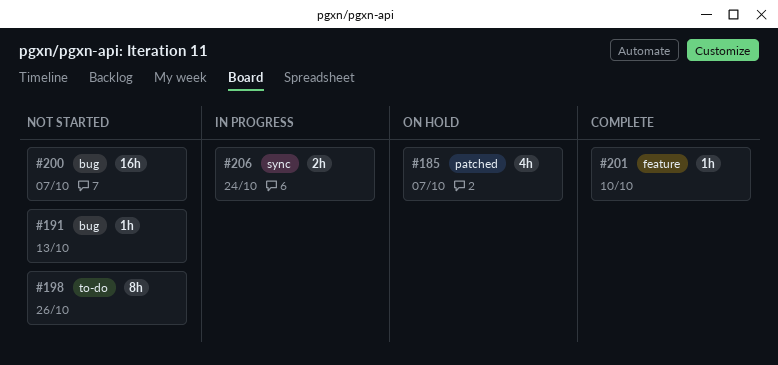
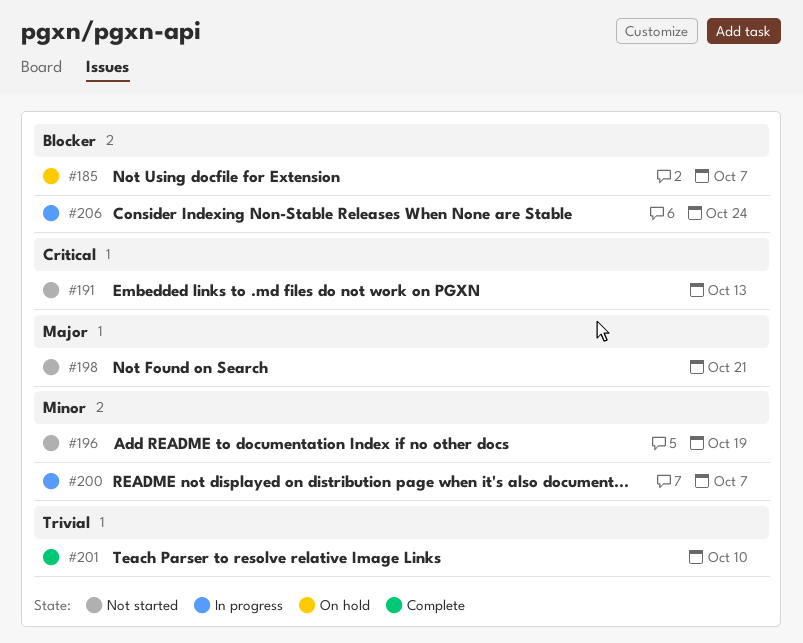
#196: none -> present
#198, due: Oct 26 -> Oct 21
#200, status: Not started -> In progress

